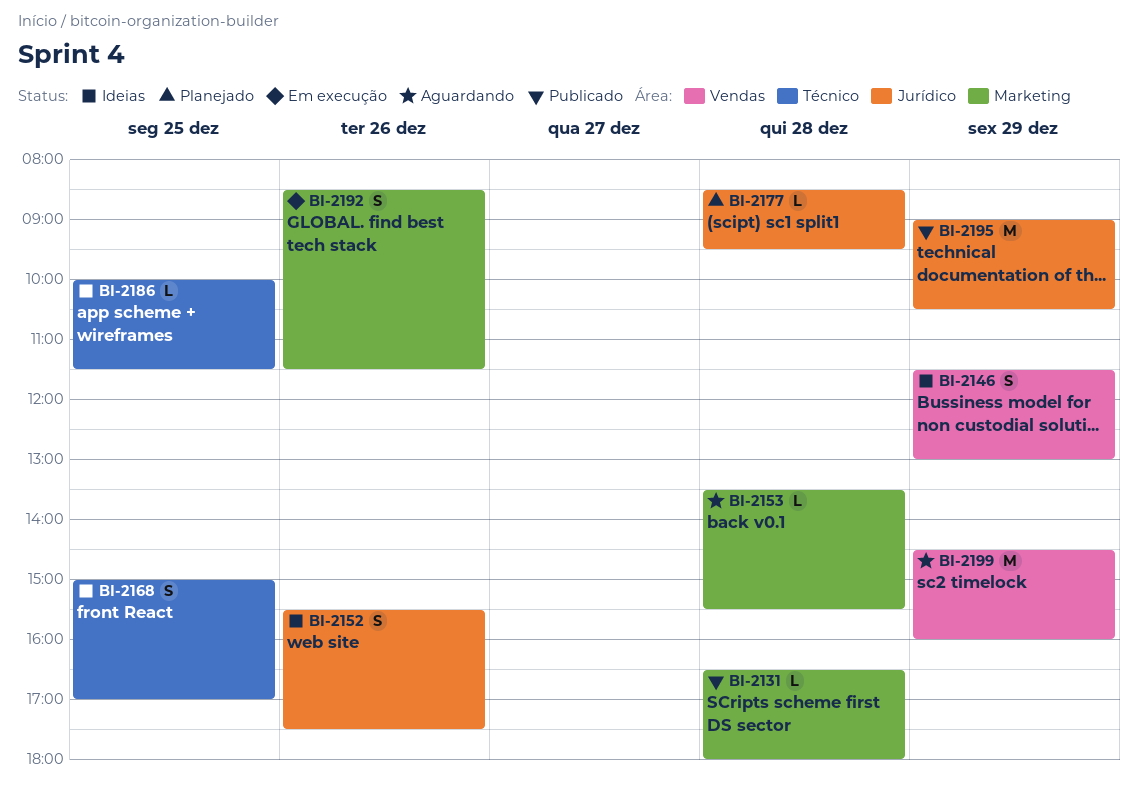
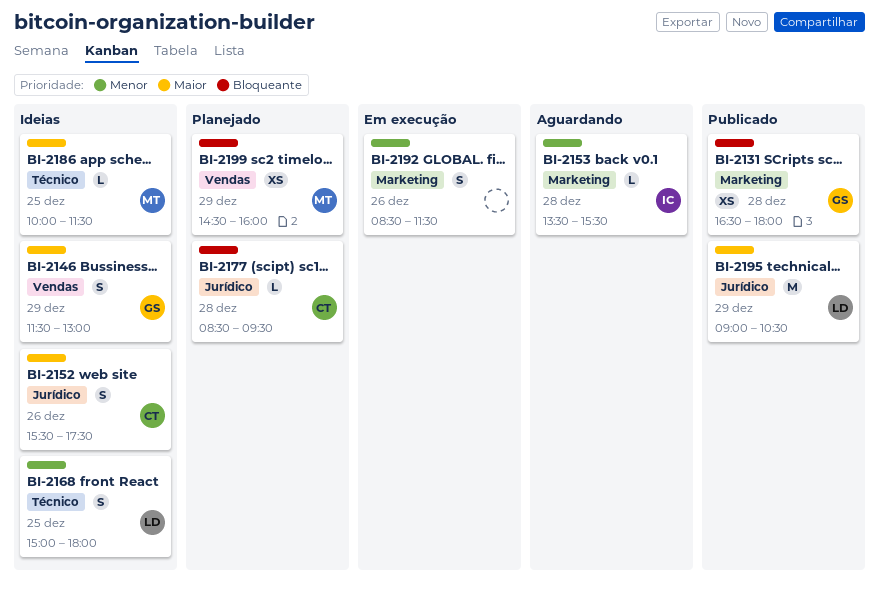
BI-2131, estimate: L -> XS
BI-2168, ends: 17:00 -> 18:00
BI-2199, status: Aguardando -> Planejado
BI-2199, estimate: M -> XS

